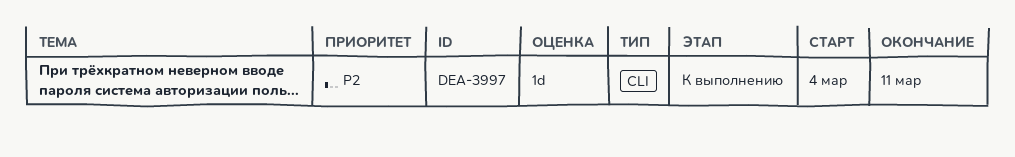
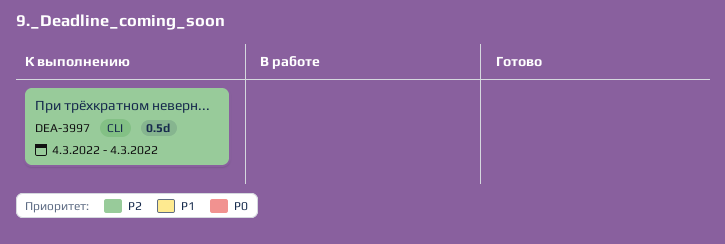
DEA-3997, estimate: 1d -> 0.5d
DEA-3997, due: Mar 11 -> Mar 4

